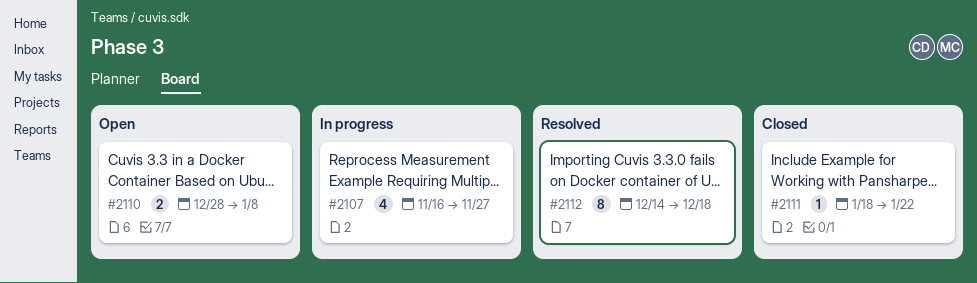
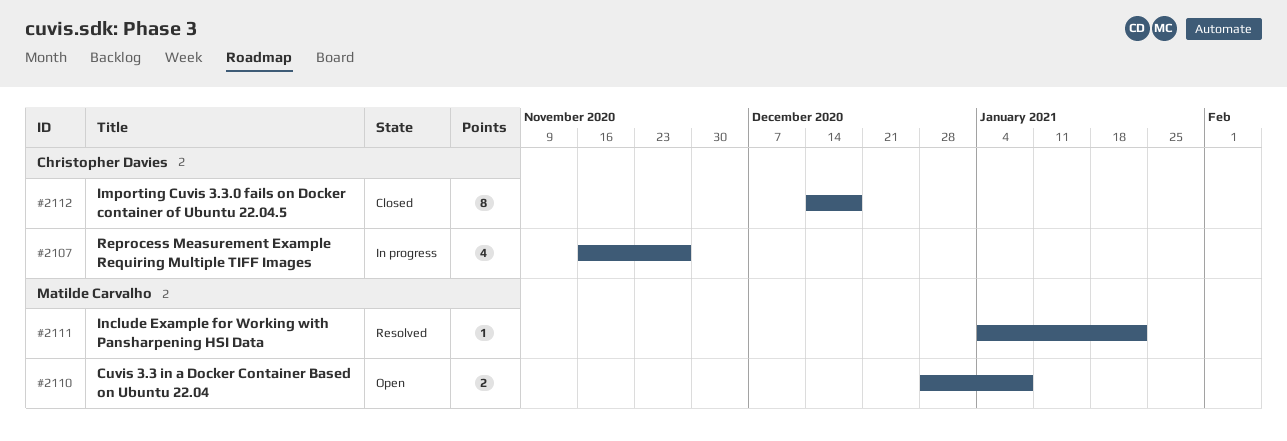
#2111, status: Closed -> Resolved
#2111, start: Jan 18 -> Jan 4
#2112, status: Resolved -> Closed

